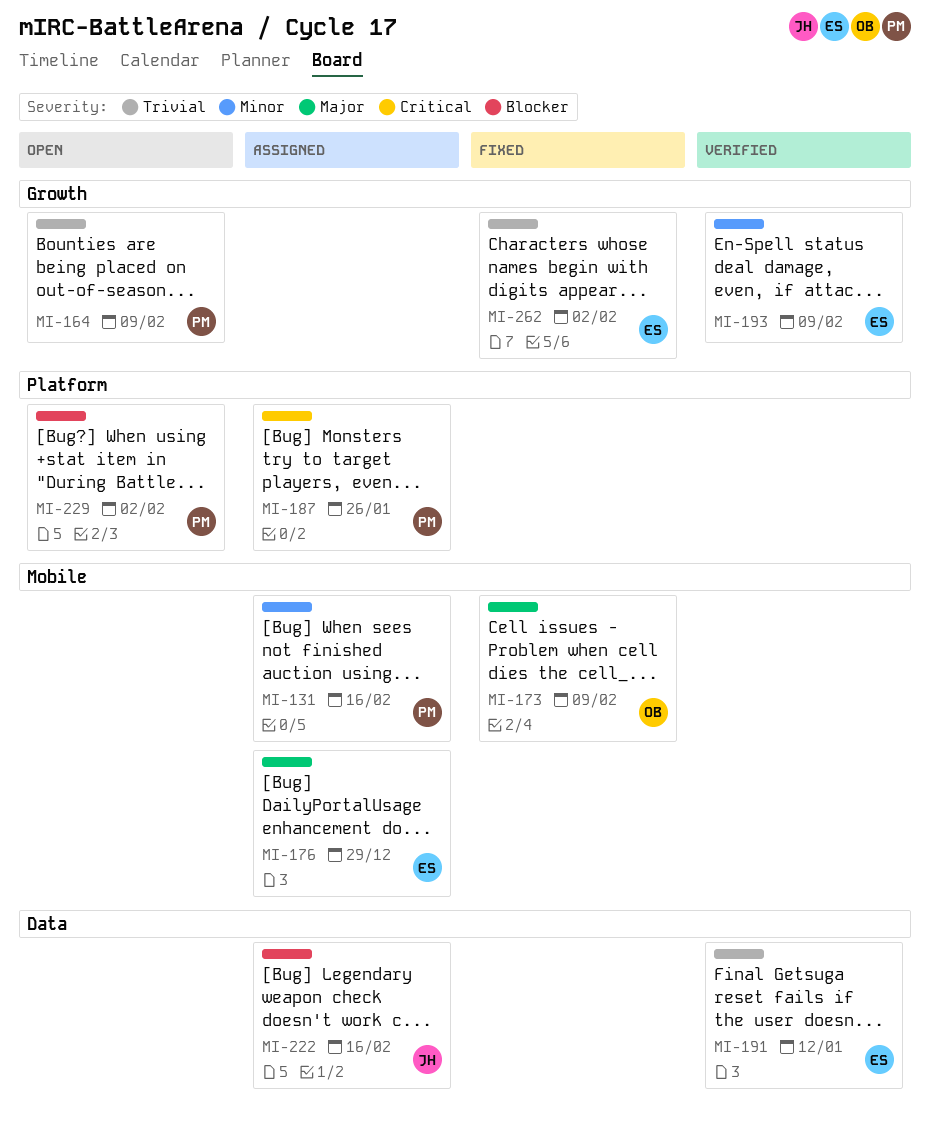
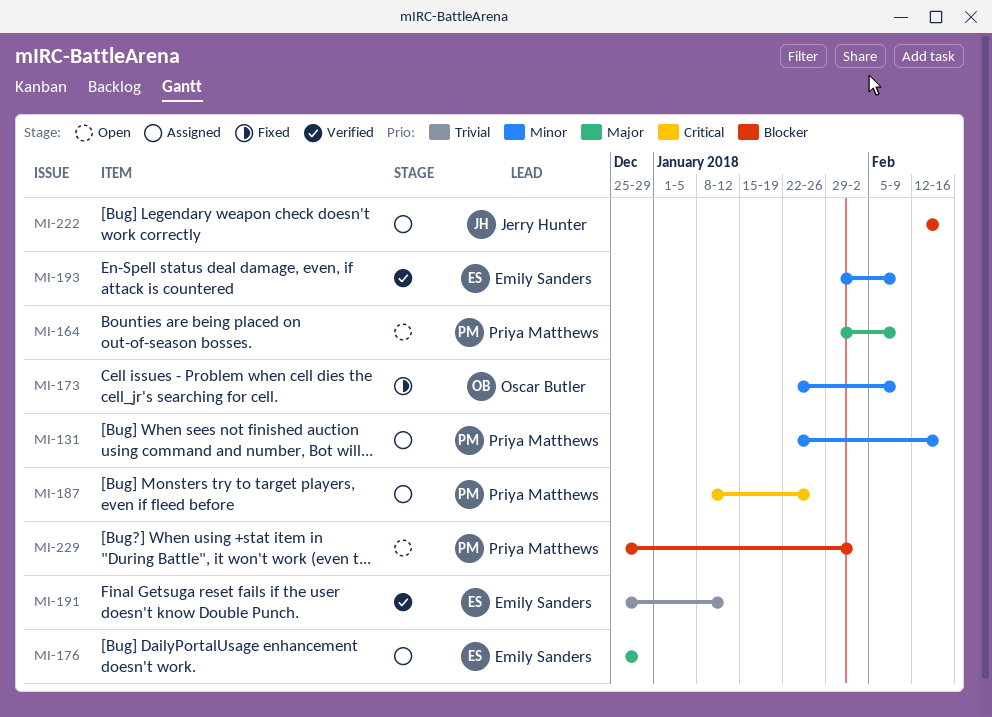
MI-164, priority: Trivial -> Major
MI-173, priority: Major -> Minor
MI-262: present -> none

